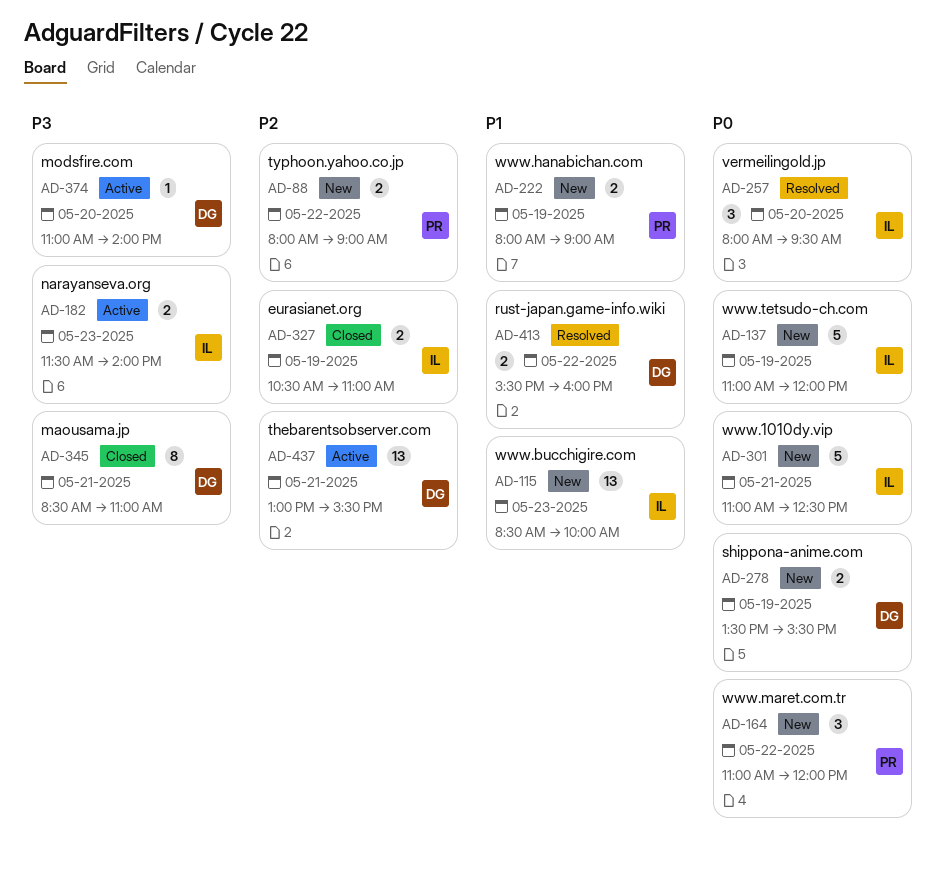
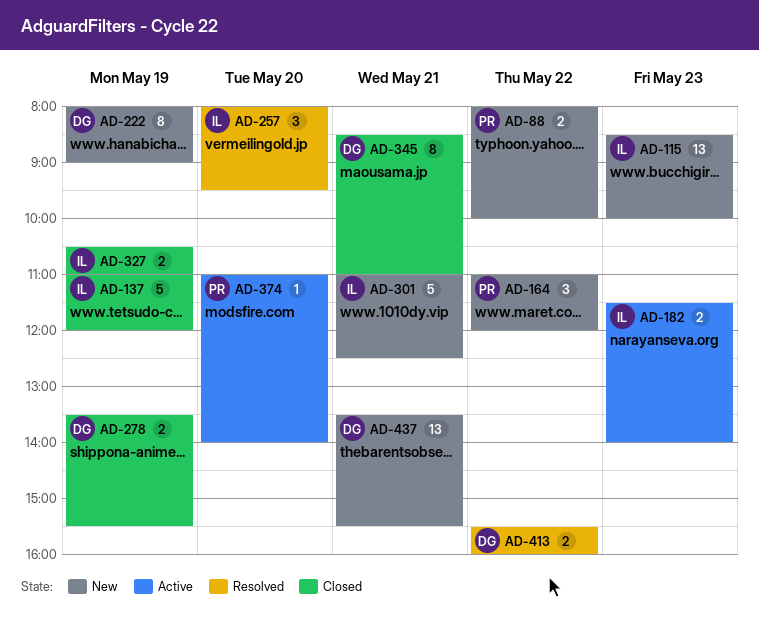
AD-88, ends: 09:00 -> 10:00
AD-137, status: New -> Closed
AD-222, owner: PR -> DG
AD-222, estimate: 2 -> 8
AD-278, status: New -> Closed
AD-374, owner: DG -> PR
AD-437, status: Active -> New
AD-437, begins: 13:00 -> 13:30

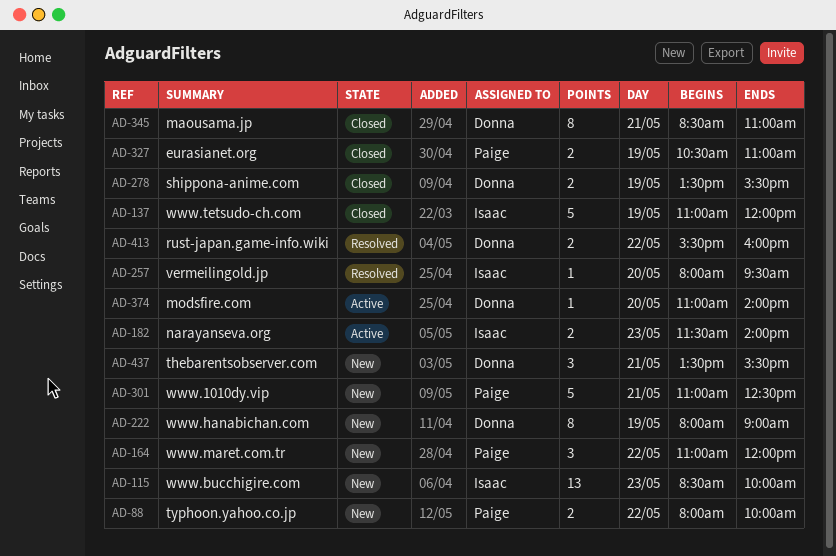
AD-257, estimate: 3 -> 1
AD-301, owner: Isaac -> Paige
AD-327, owner: Isaac -> Paige
AD-374, owner: Paige -> Donna
AD-437, estimate: 13 -> 3

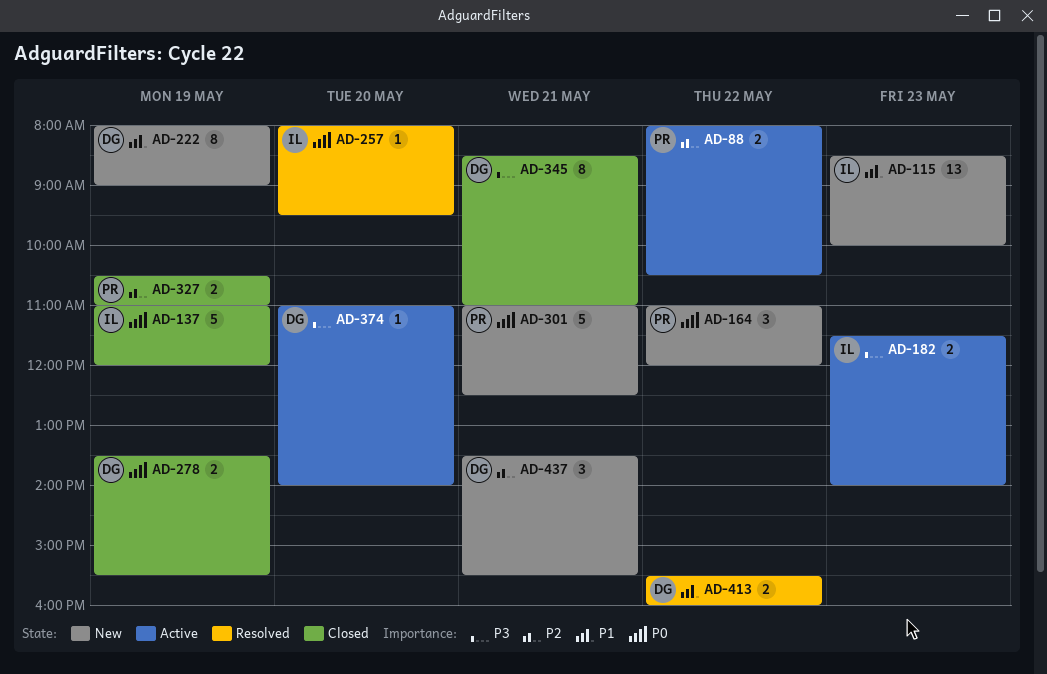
AD-88, status: New -> Active
AD-88, ends: 10:00 -> 10:30

